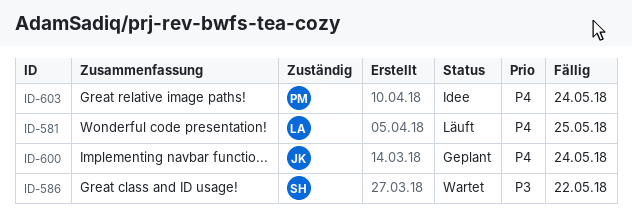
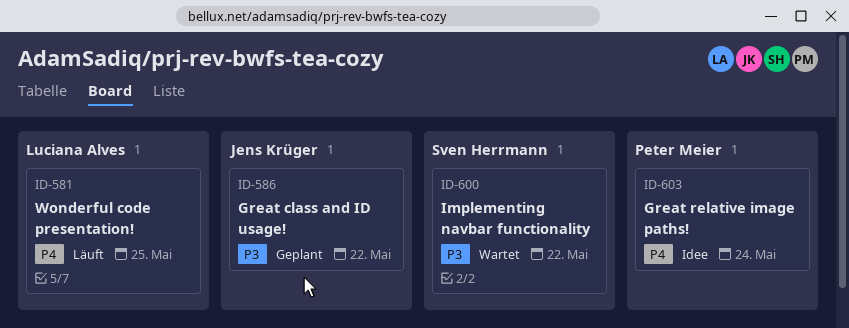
ID-586, status: Wartet -> Geplant
ID-586, owner: Sven Herrmann -> Jens Krüger
ID-600, status: Geplant -> Wartet
ID-600, owner: Jens Krüger -> Sven Herrmann
ID-600, priority: P4 -> P3
ID-600, due: May 24 -> May 22

